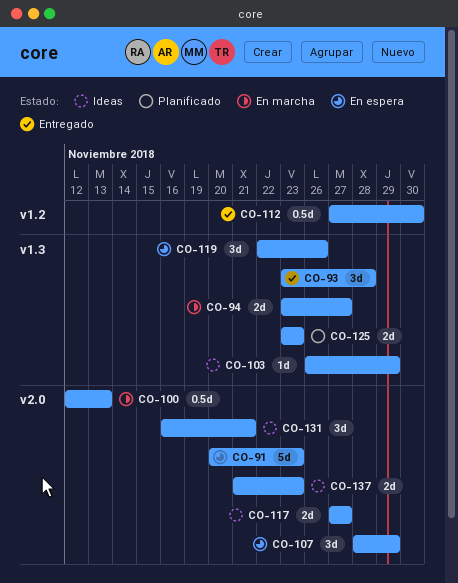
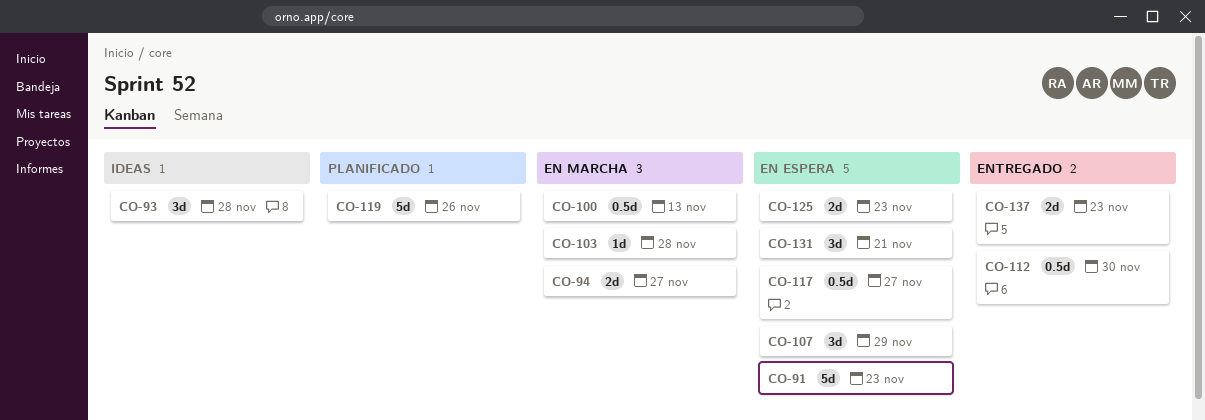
CO-93, status: Entregado -> Ideas
CO-103, status: Ideas -> En marcha
CO-103, due: Nov 29 -> Nov 28
CO-117, status: Ideas -> En espera
CO-117, estimate: 2d -> 0.5d
CO-119, status: En espera -> Planificado
CO-119, estimate: 3d -> 5d
CO-125, status: Planificado -> En espera
CO-131, status: Ideas -> En espera
CO-137, status: Ideas -> Entregado

